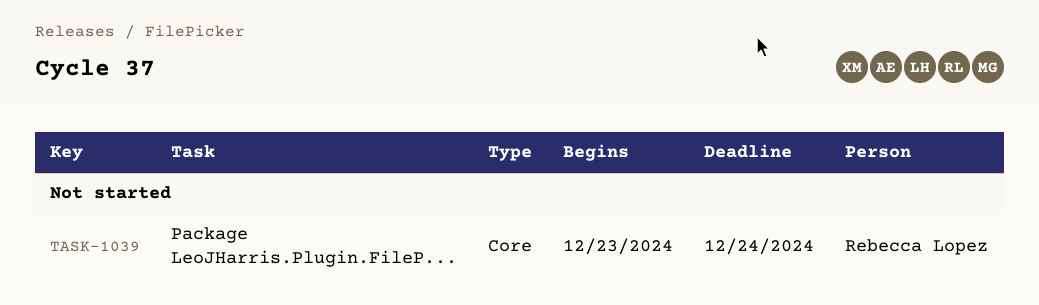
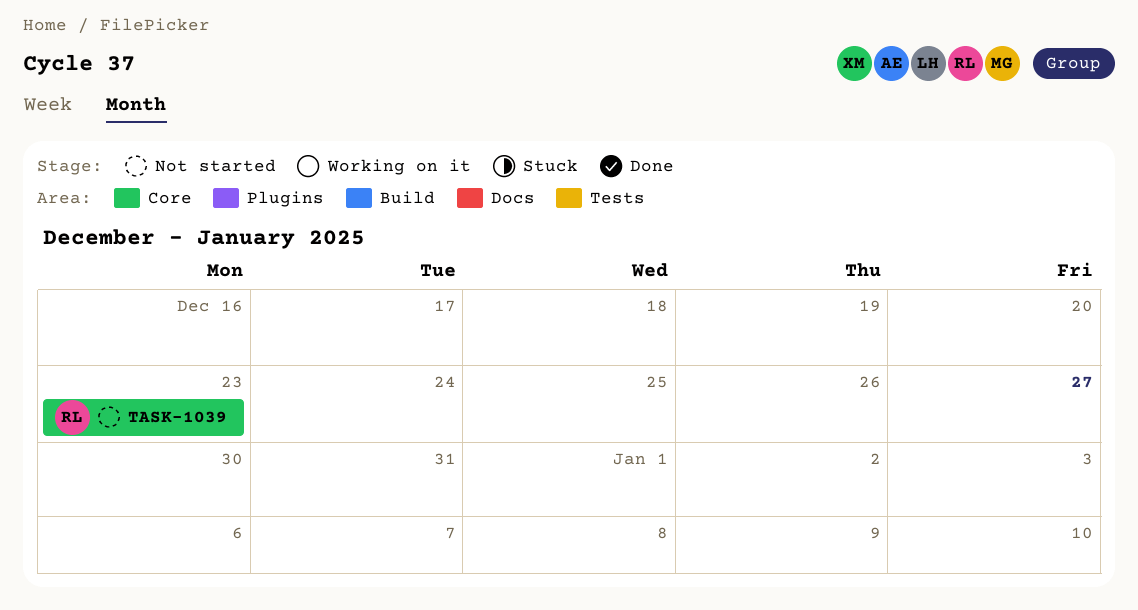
TASK-1039, due: Dec 24 -> Dec 23

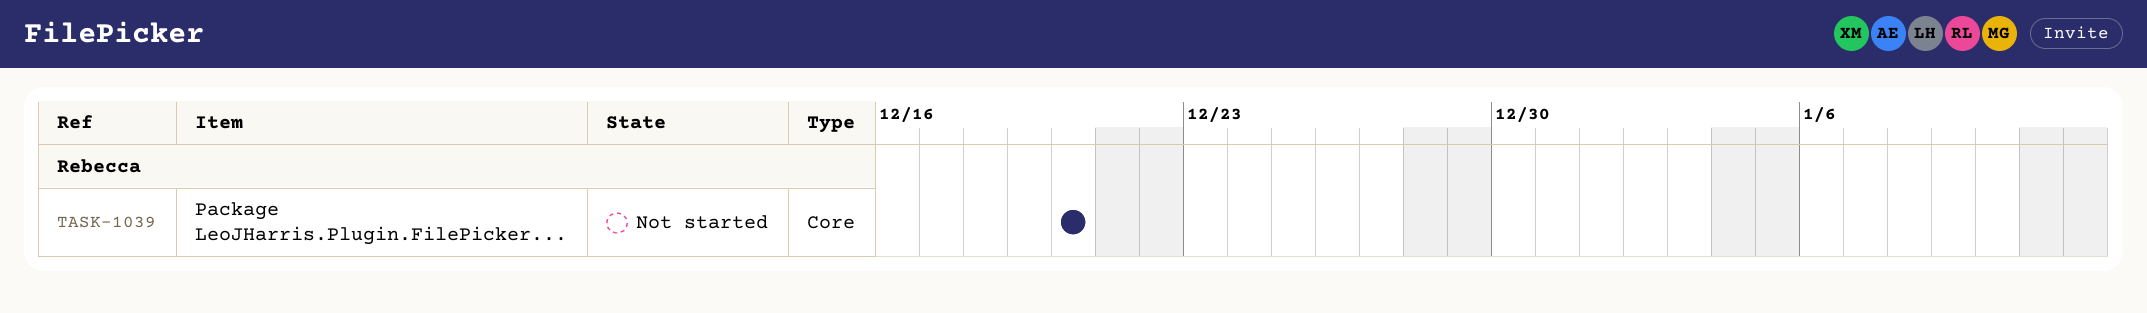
TASK-1039, start: Dec 23 -> Dec 20
TASK-1039, due: Dec 23 -> Dec 20

